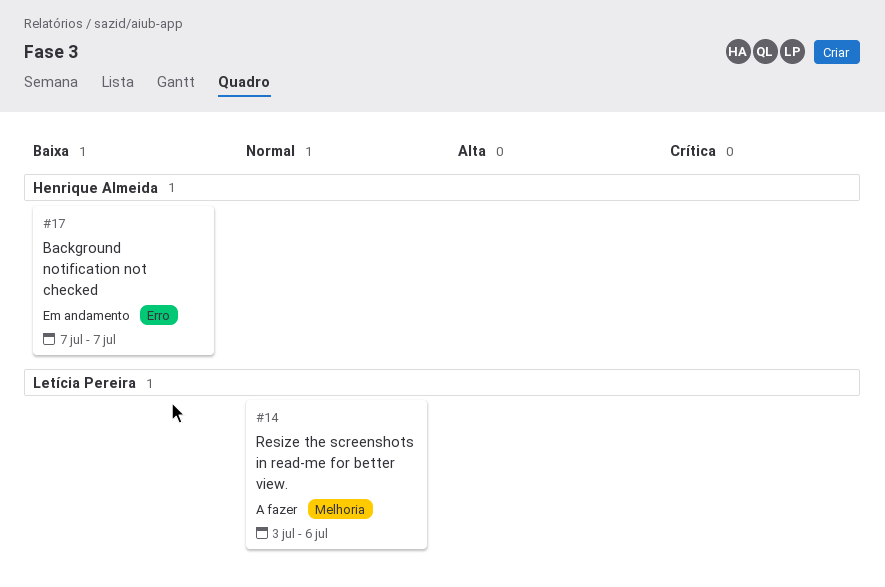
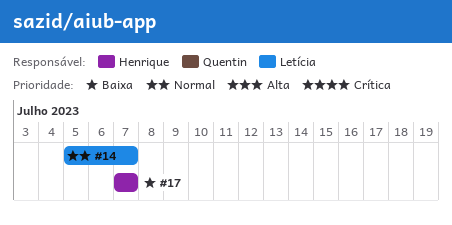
#14, start: Jul 3 -> Jul 5
#14, due: Jul 6 -> Jul 7

